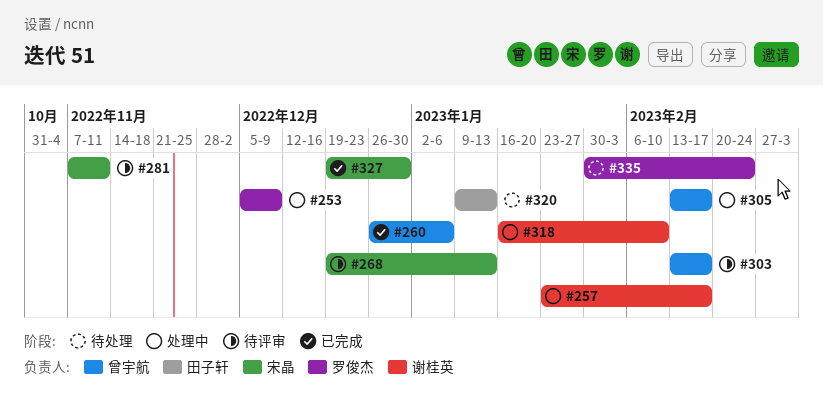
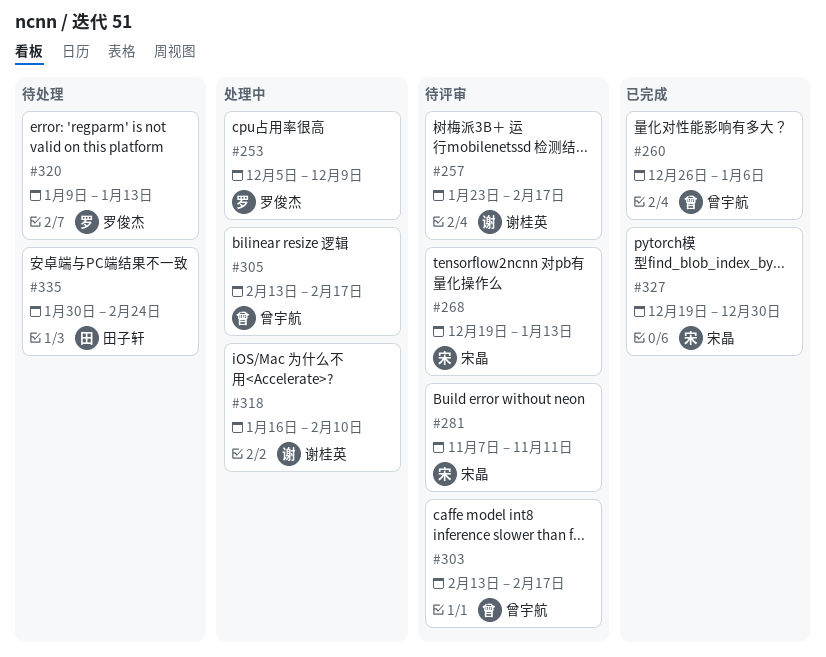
#257, status: 处理中 -> 待评审
#320, owner: 田子轩 -> 罗俊杰
#335, owner: 罗俊杰 -> 田子轩

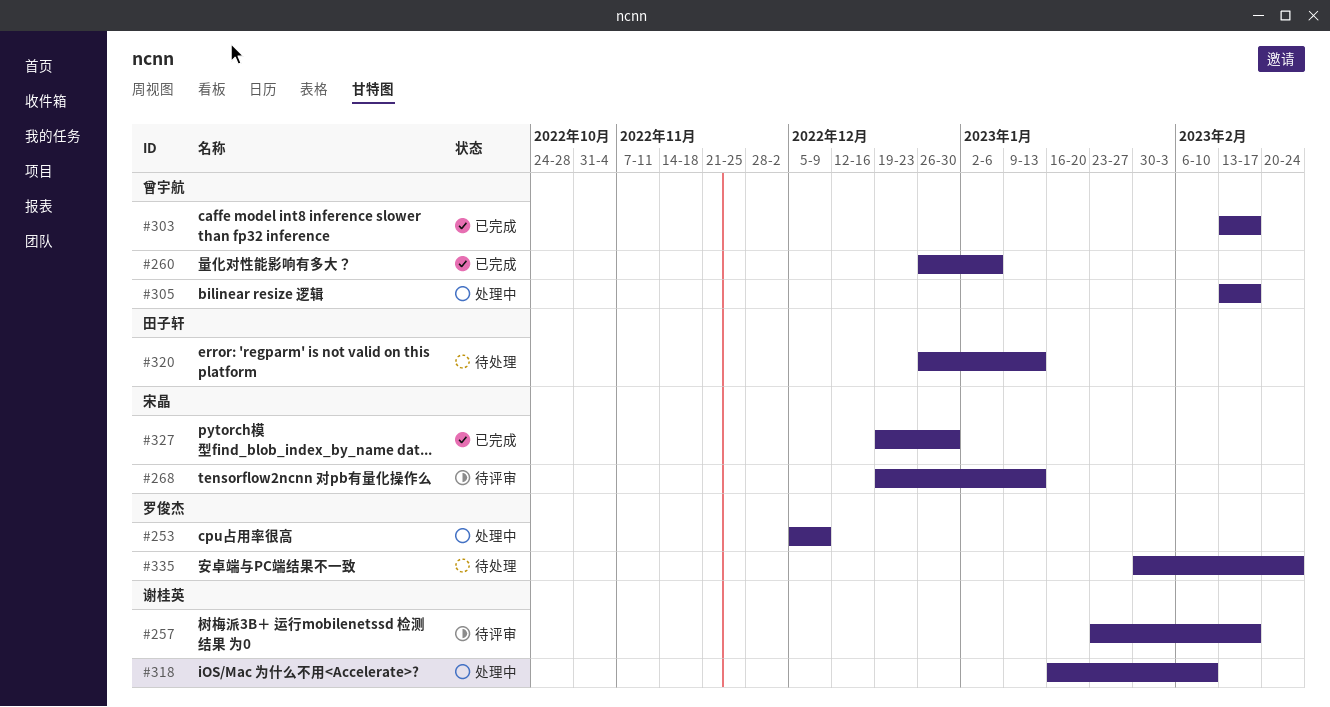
#281: present -> none
#303, status: 待评审 -> 已完成
#320, owner: 罗俊杰 -> 田子轩
#320, start: Jan 9 -> Dec 26
#335, owner: 田子轩 -> 罗俊杰

